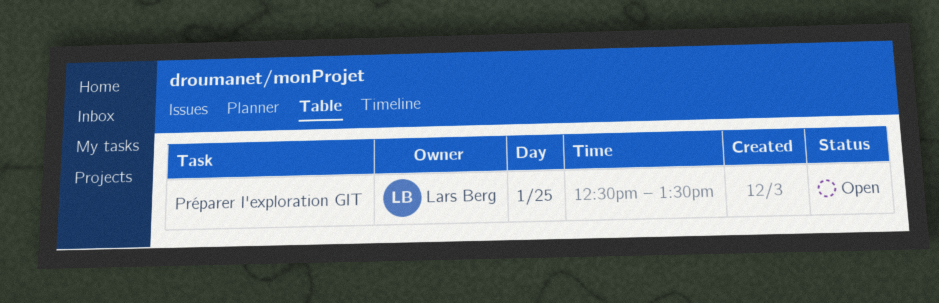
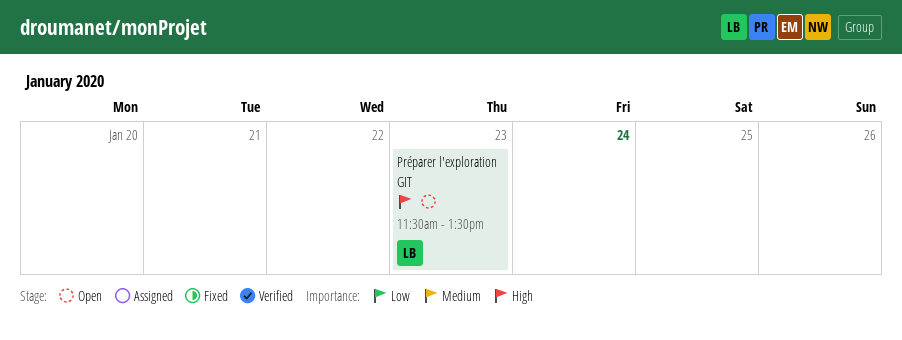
Préparer l'exploration GIT, day: Jan 25 -> Jan 23
Préparer l'exploration GIT, begins: 12:30 -> 11:30

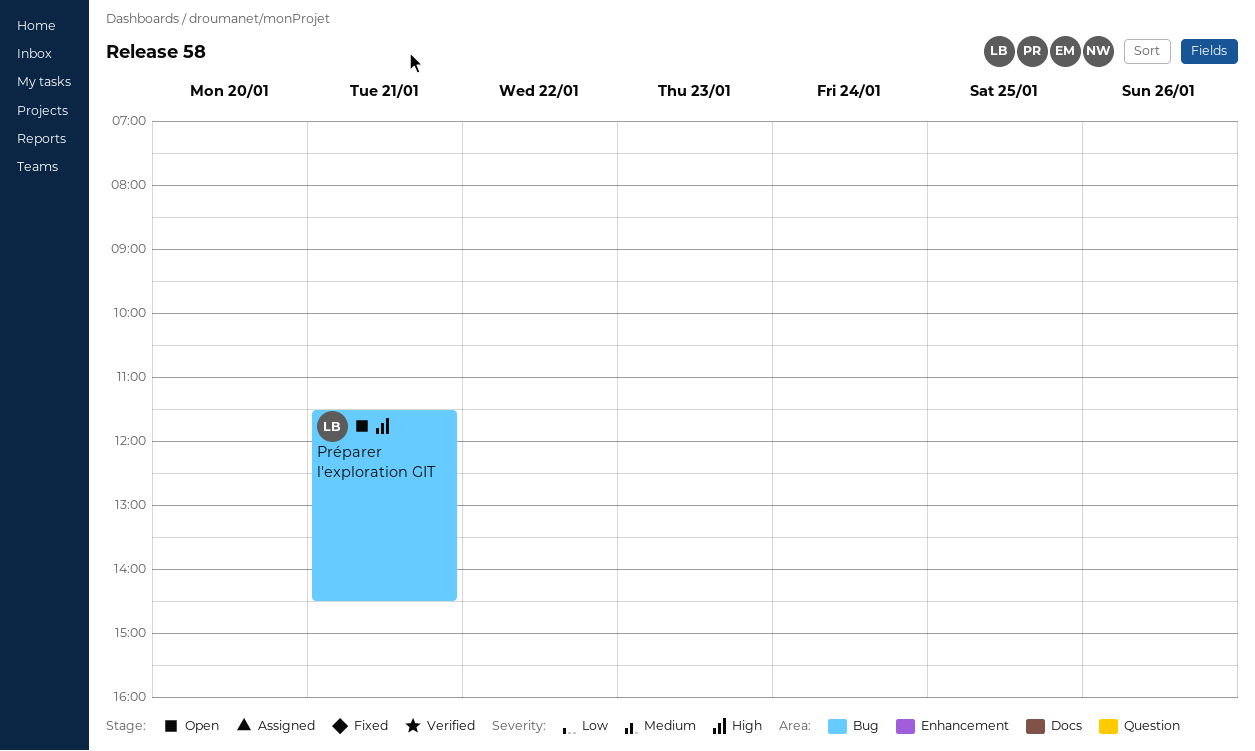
Préparer l'exploration GIT, day: Jan 23 -> Jan 21
Préparer l'exploration GIT, ends: 13:30 -> 14:30

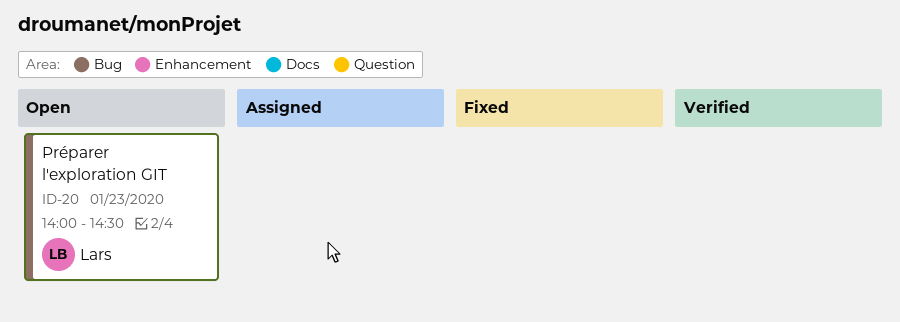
Préparer l'exploration GIT, day: Jan 21 -> Jan 23
Préparer l'exploration GIT, begins: 11:30 -> 14:00

